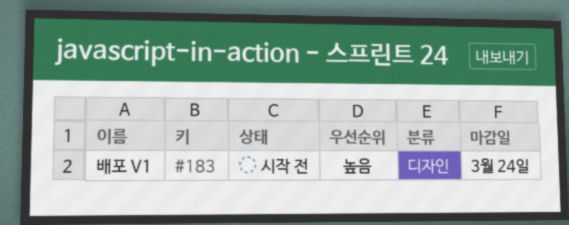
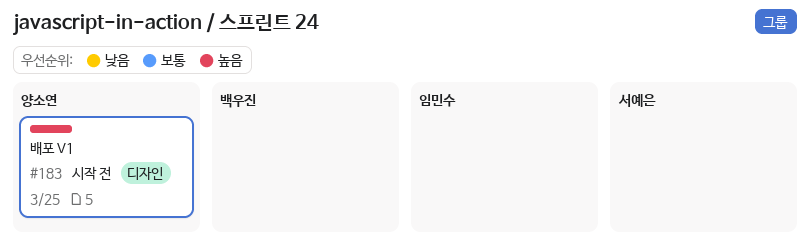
#183, due: Mar 24 -> Mar 25

